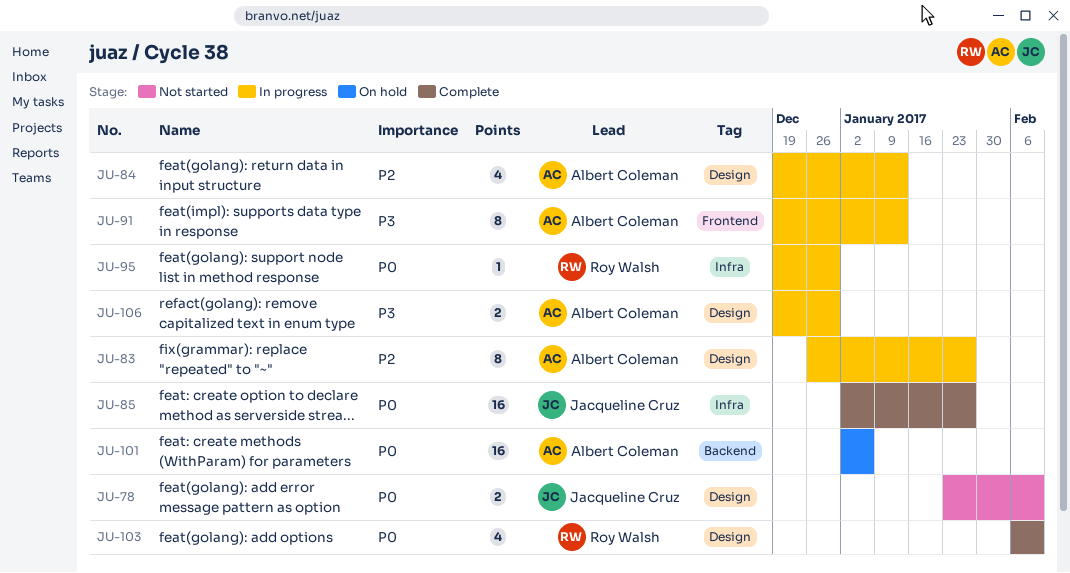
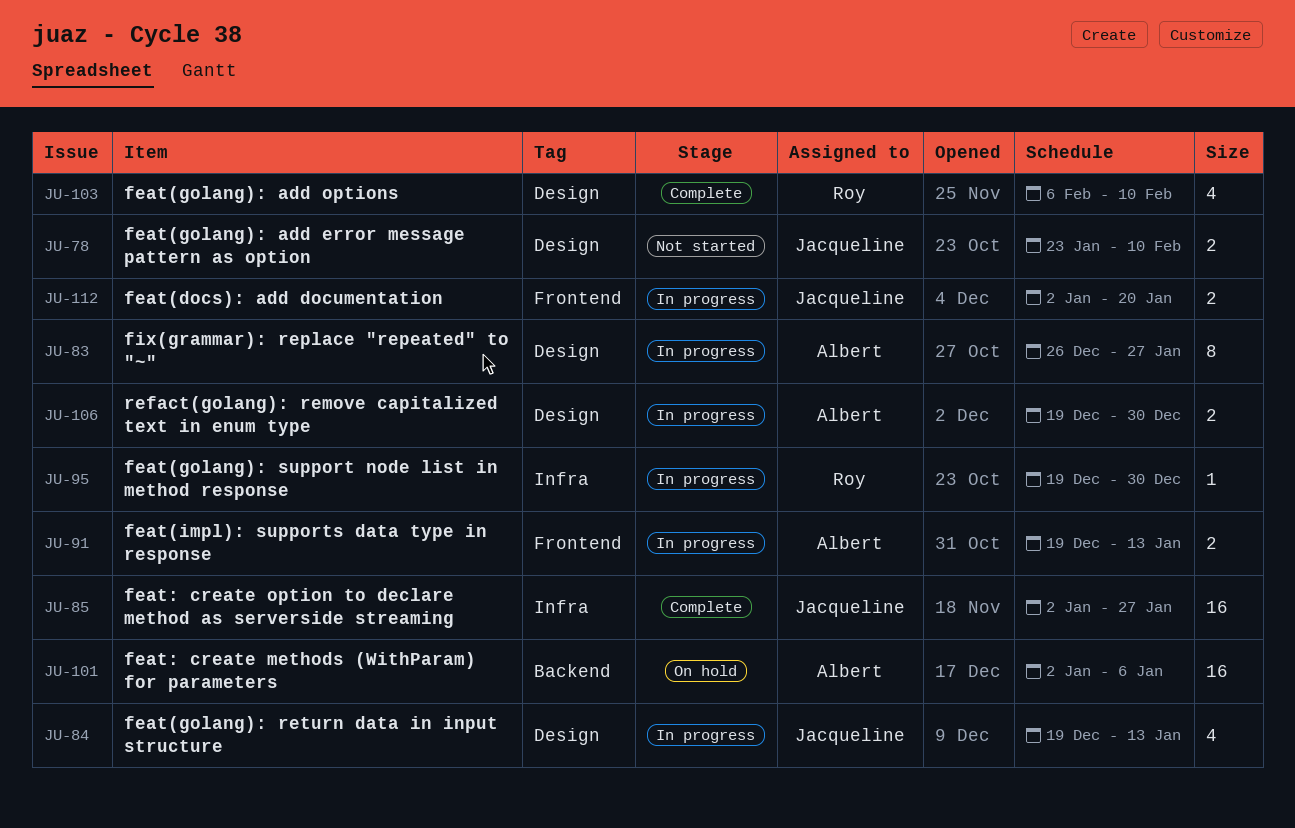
JU-84, owner: Albert Coleman -> Jacqueline Cruz
JU-91, estimate: 8 -> 2
JU-112: none -> present

